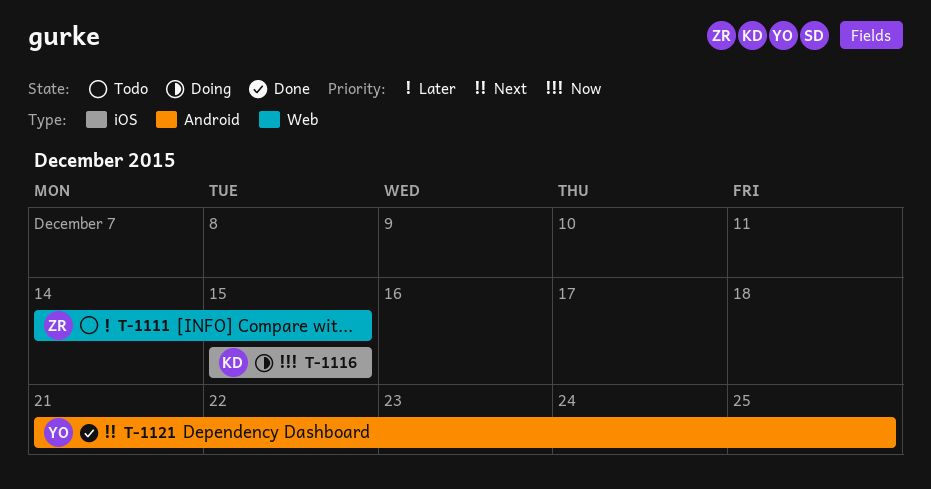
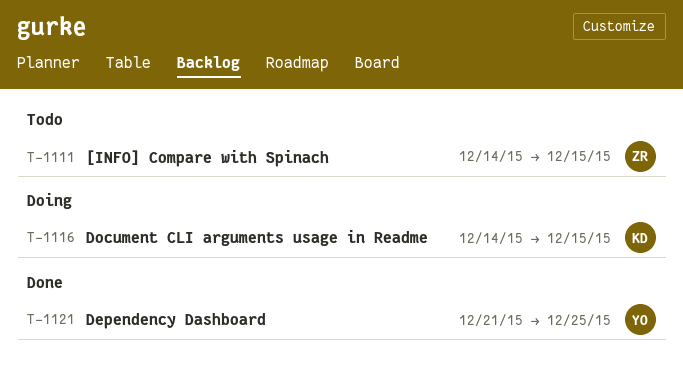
T-1116, start: Dec 15 -> Dec 14

